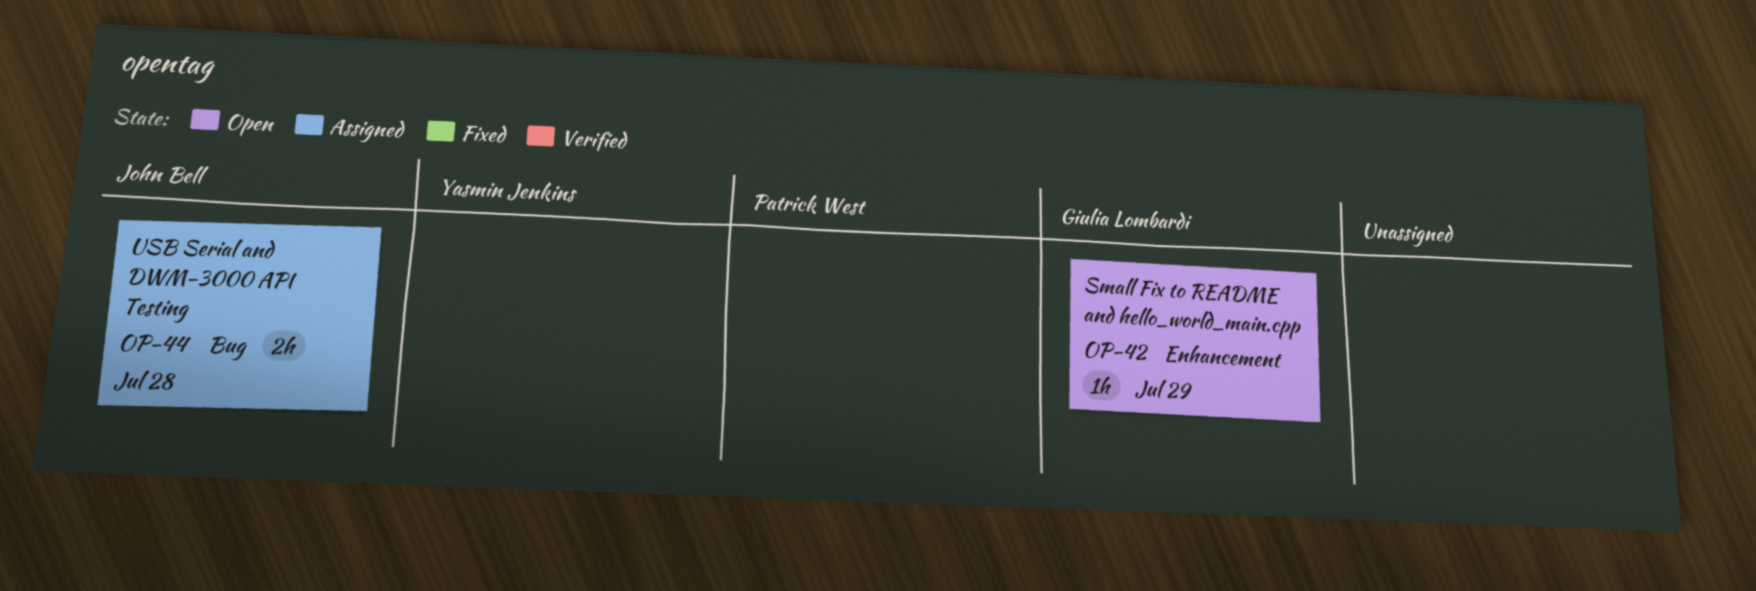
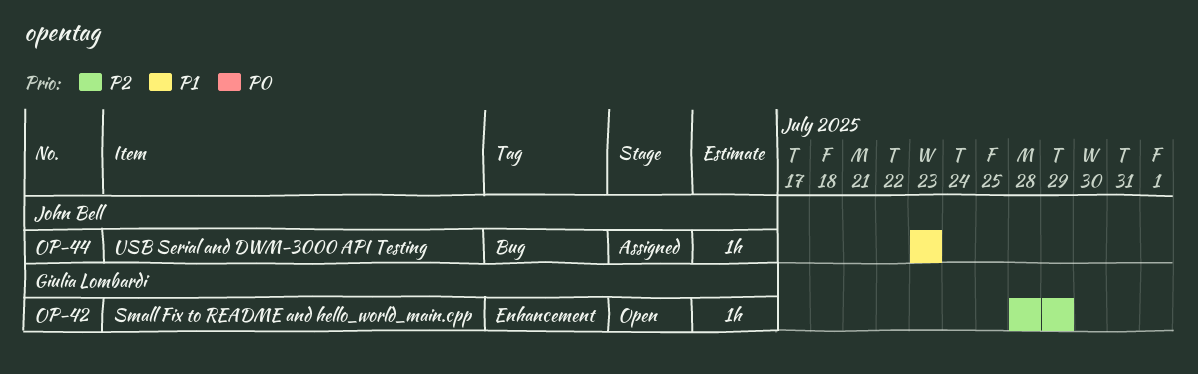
OP-44, estimate: 2h -> 1h
OP-44, due: Jul 28 -> Jul 23

